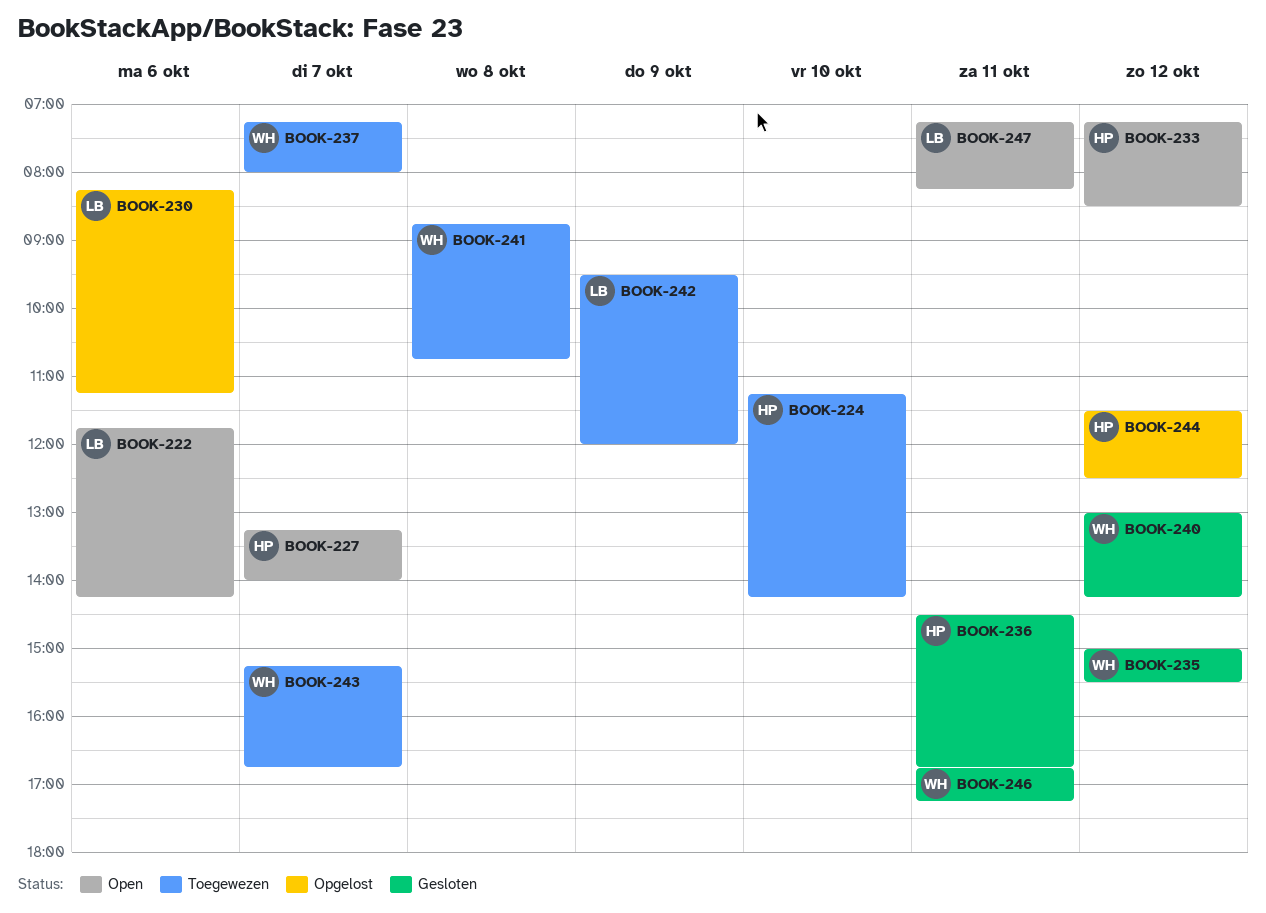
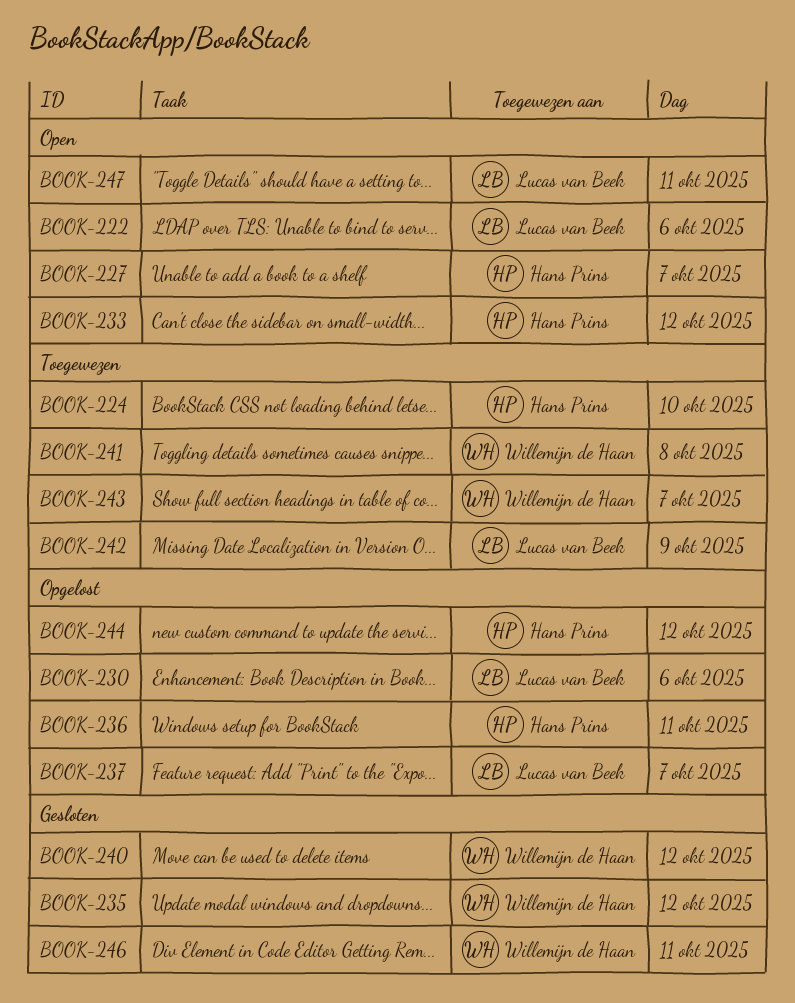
BOOK-236, status: Gesloten -> Opgelost
BOOK-237, status: Toegewezen -> Opgelost
BOOK-237, owner: Willemijn de Haan -> Lucas van Beek

